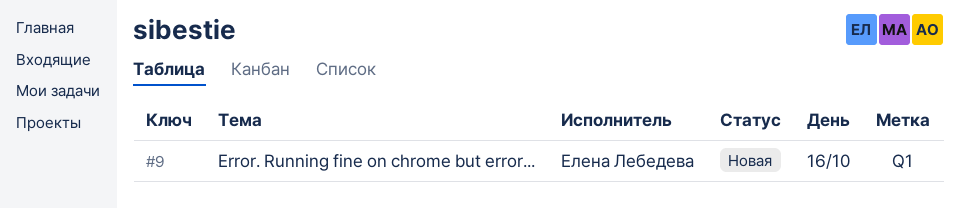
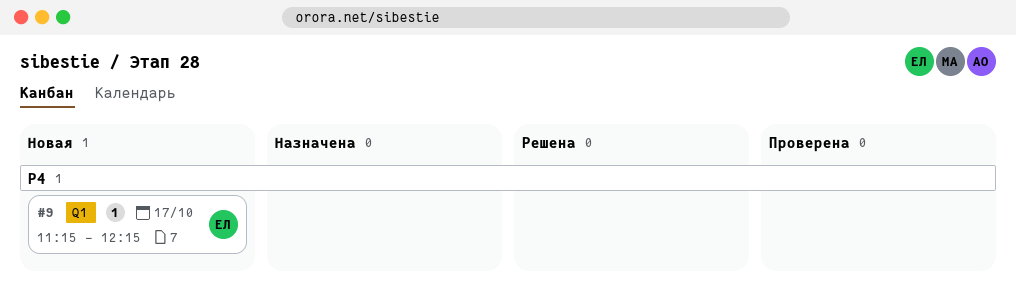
#9, day: Oct 16 -> Oct 17

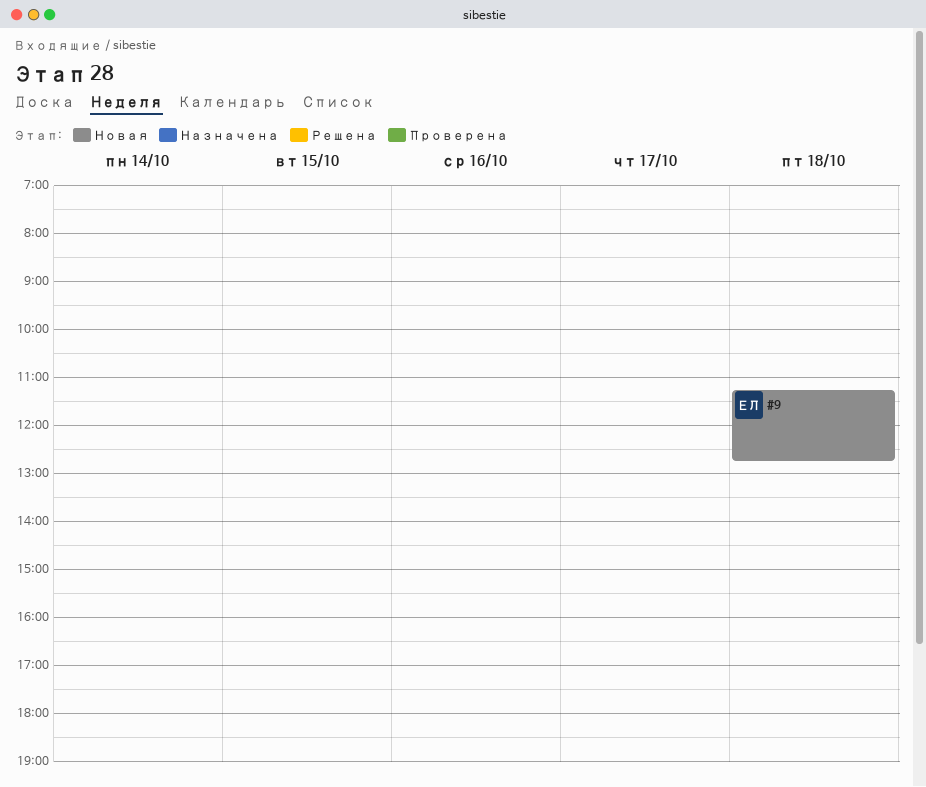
#9, day: Oct 17 -> Oct 18
#9, ends: 12:15 -> 12:45

